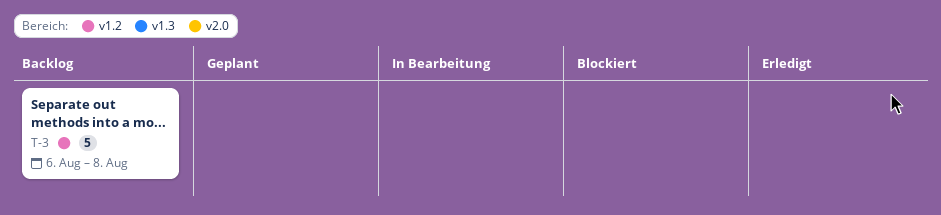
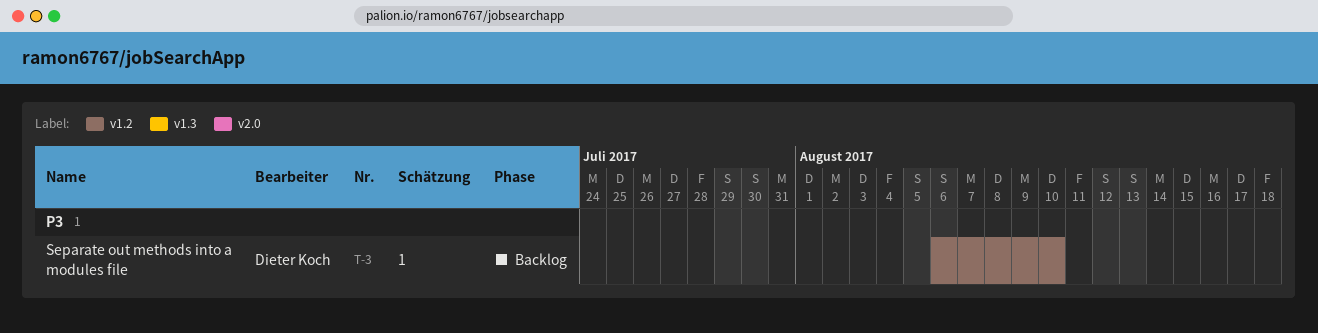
T-3, estimate: 5 -> 1
T-3, due: Aug 8 -> Aug 10

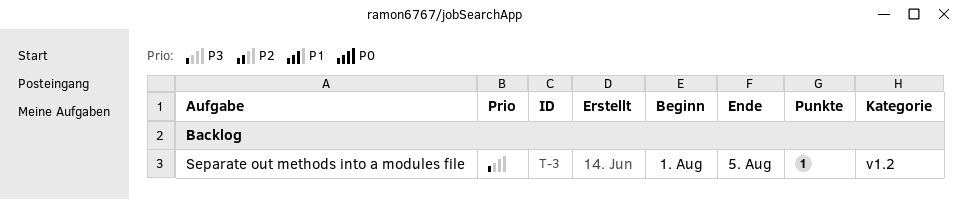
T-3, start: Aug 6 -> Aug 1
T-3, due: Aug 10 -> Aug 5

